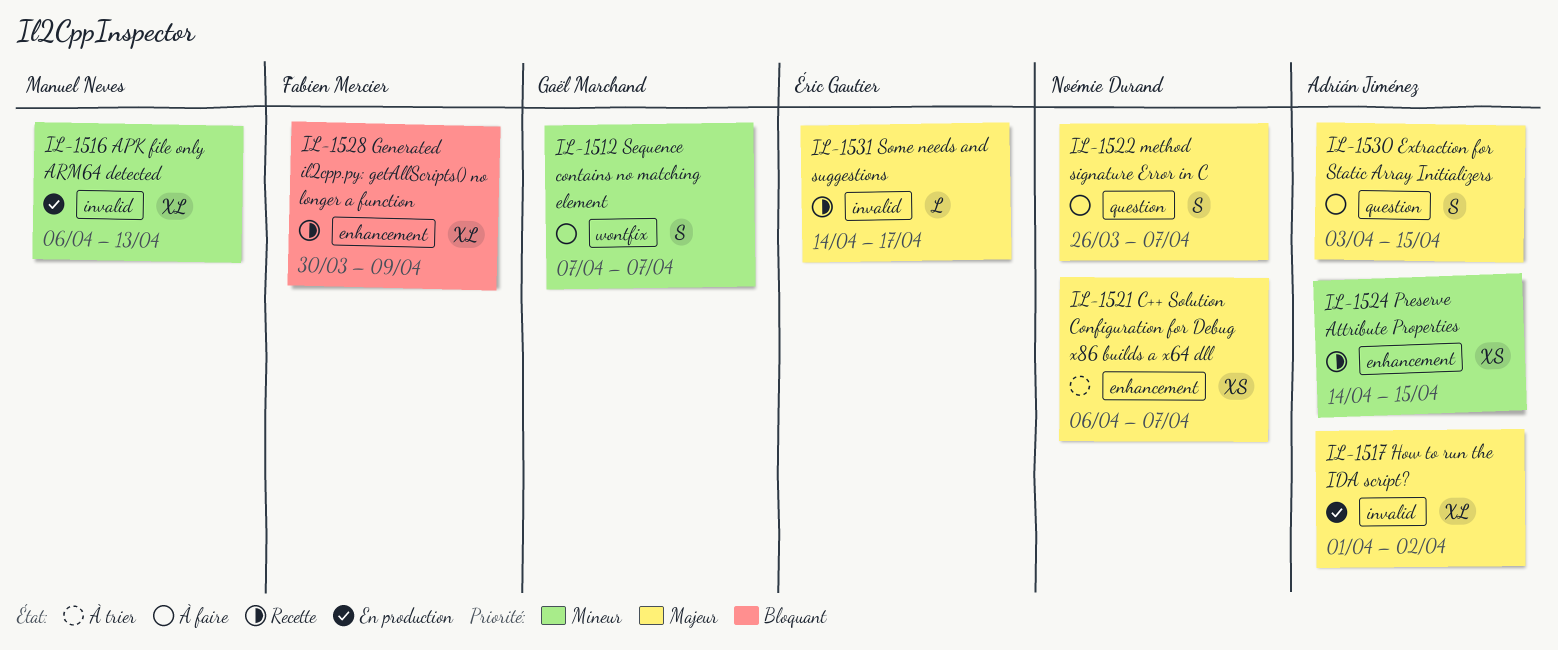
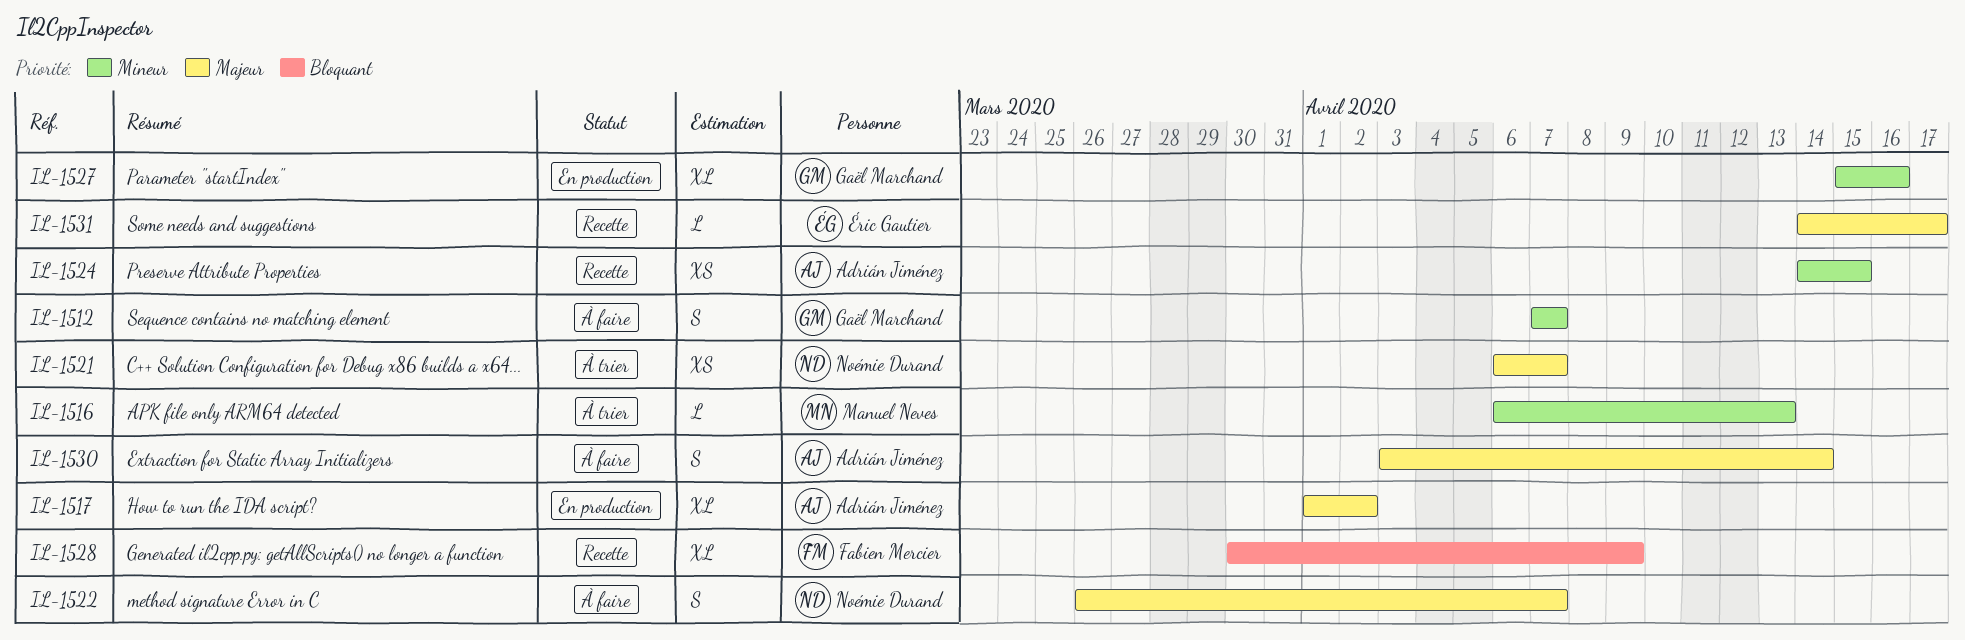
IL-1516, status: En production -> À trier
IL-1516, estimate: XL -> L
IL-1527: none -> present
IL-1530, due: Apr 15 -> Apr 14

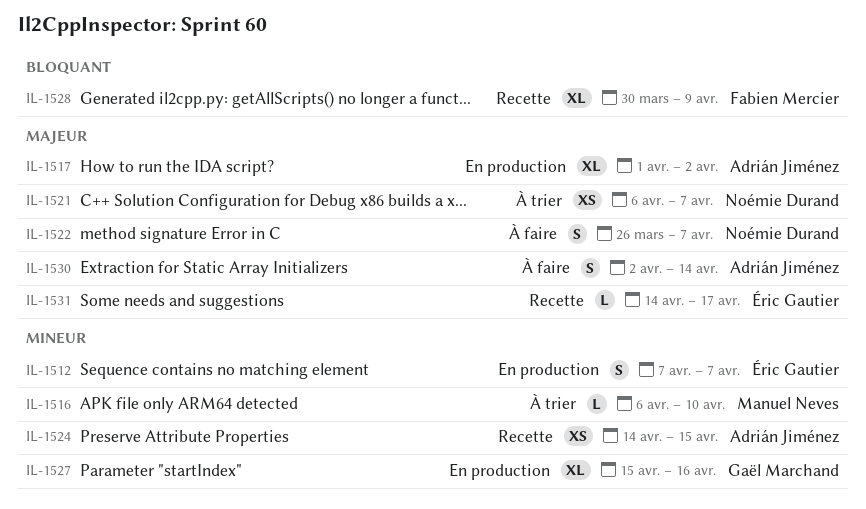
IL-1512, status: À faire -> En production
IL-1512, owner: Gaël Marchand -> Éric Gautier
IL-1516, due: Apr 13 -> Apr 10
IL-1530, start: Apr 3 -> Apr 2

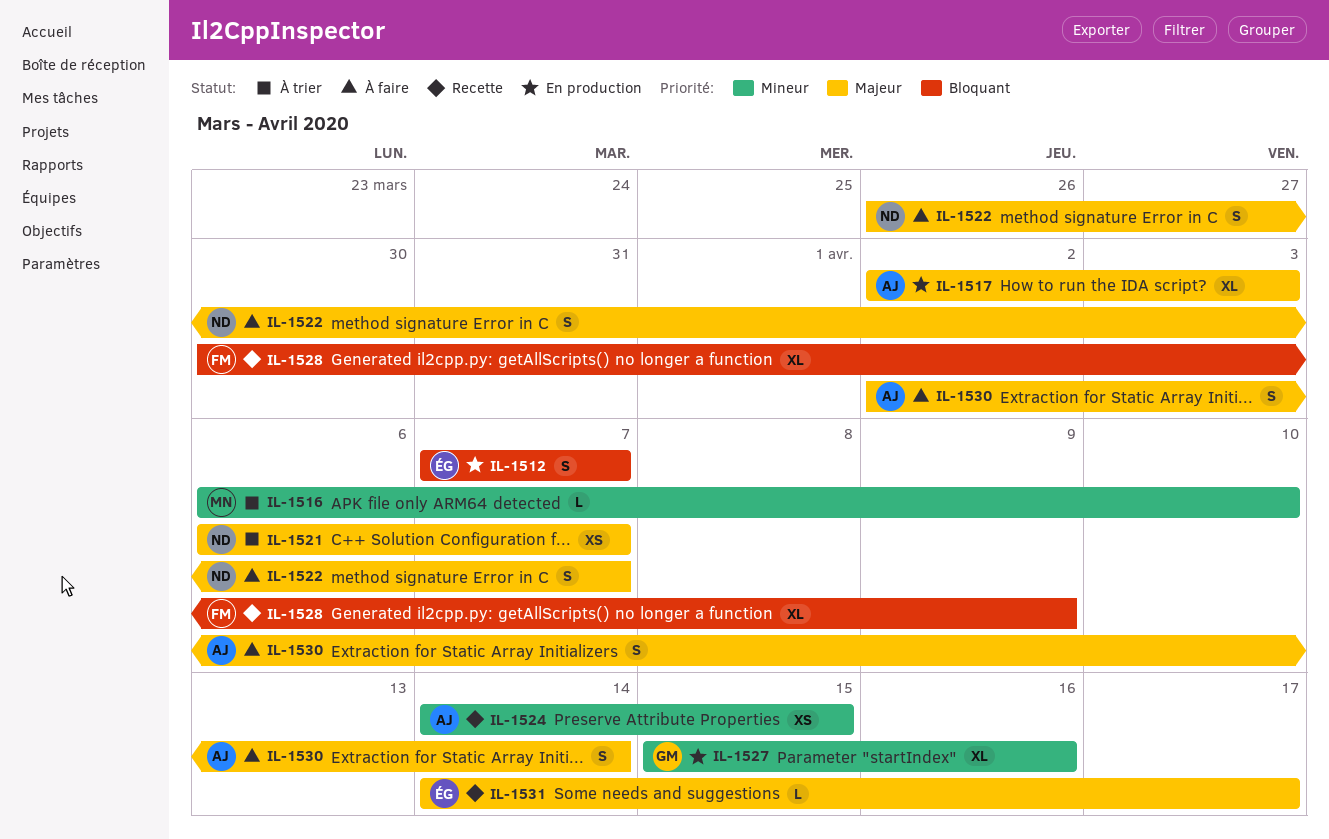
IL-1512, priority: Mineur -> Bloquant
IL-1517, start: Apr 1 -> Apr 2
IL-1517, due: Apr 2 -> Apr 3

